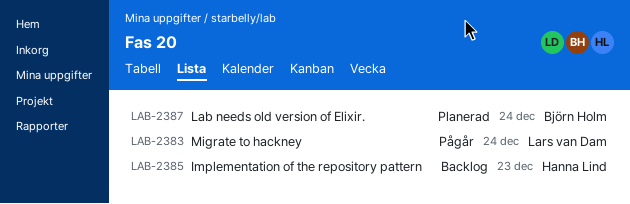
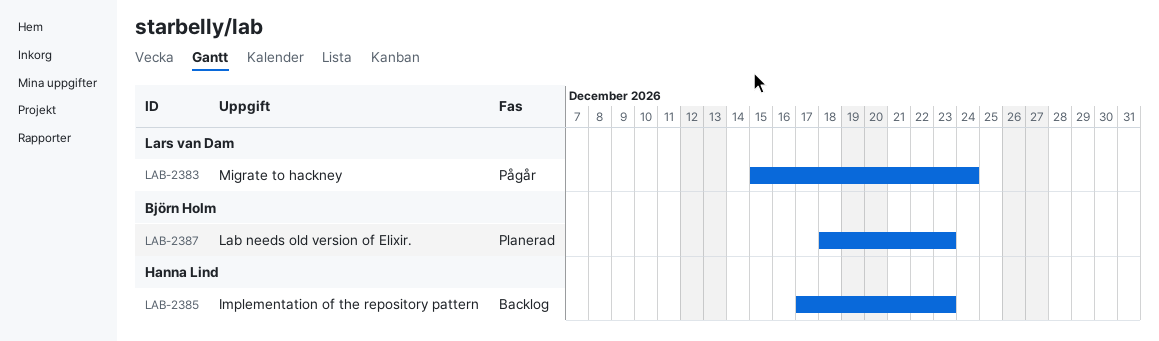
LAB-2387, due: Dec 24 -> Dec 23

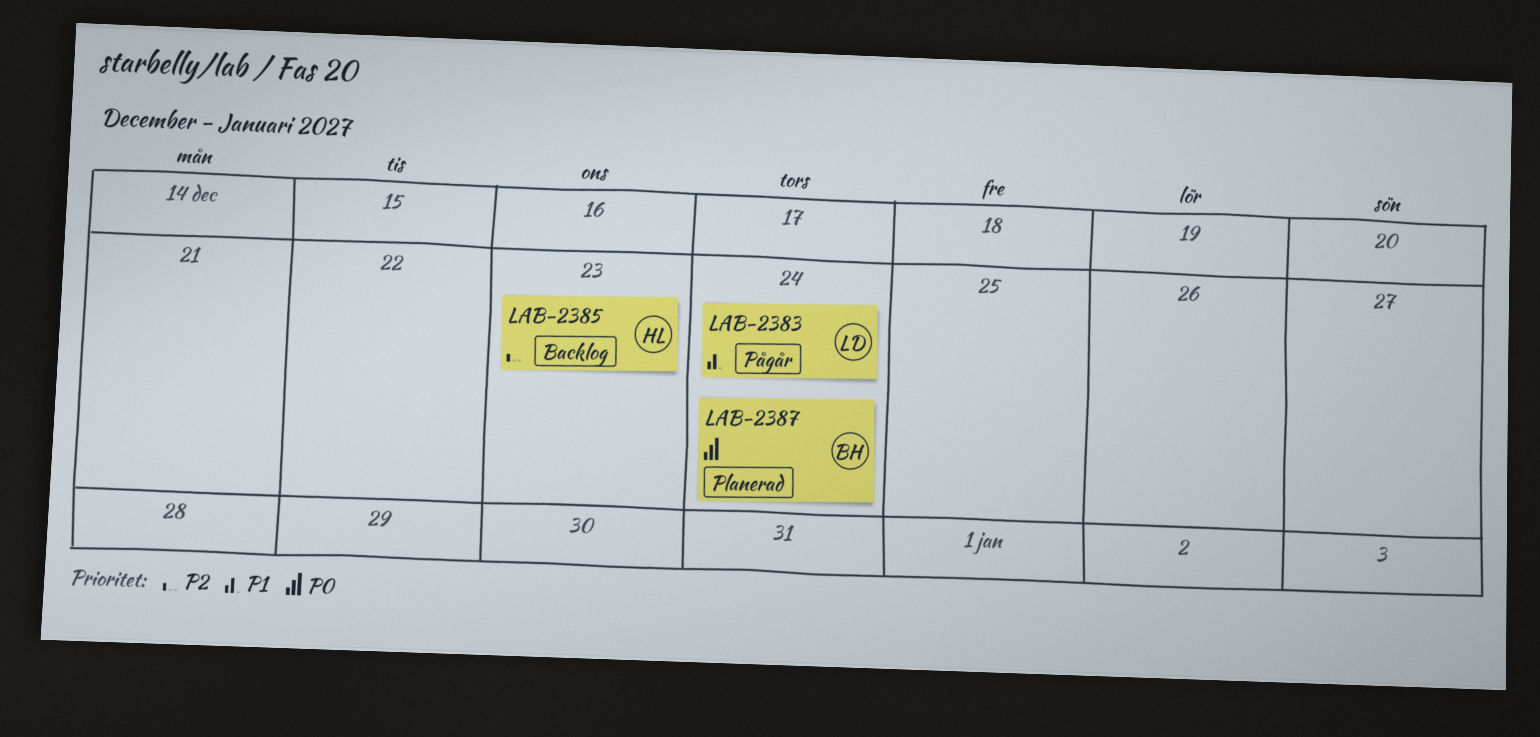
LAB-2387, due: Dec 23 -> Dec 24

